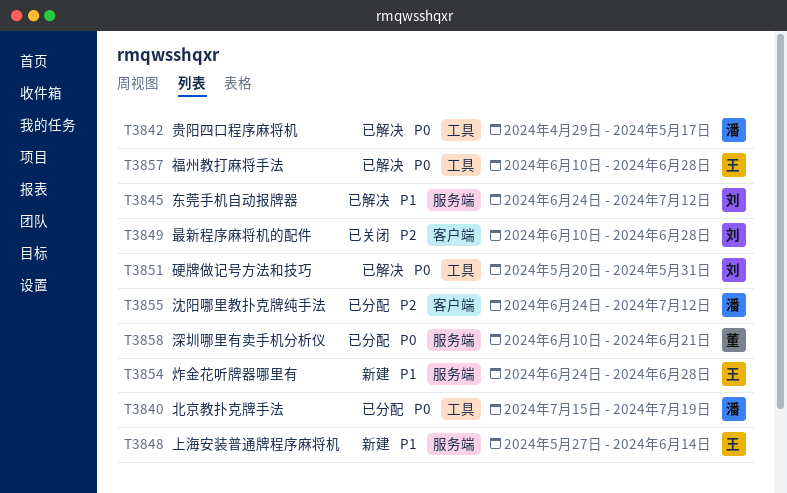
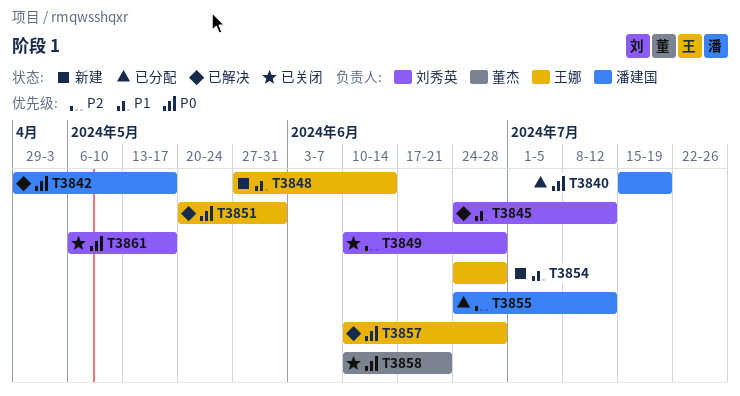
T3851, owner: 刘秀英 -> 王娜
T3858, status: 已分配 -> 已关闭
T3861: none -> present

